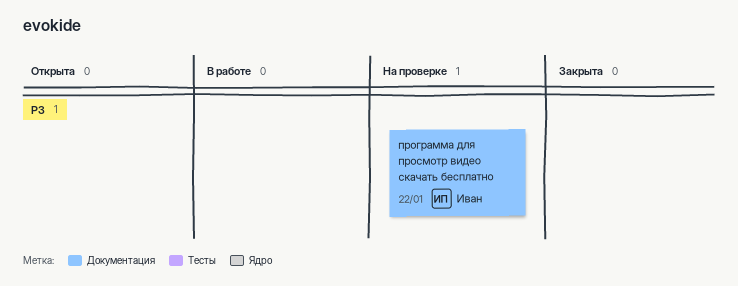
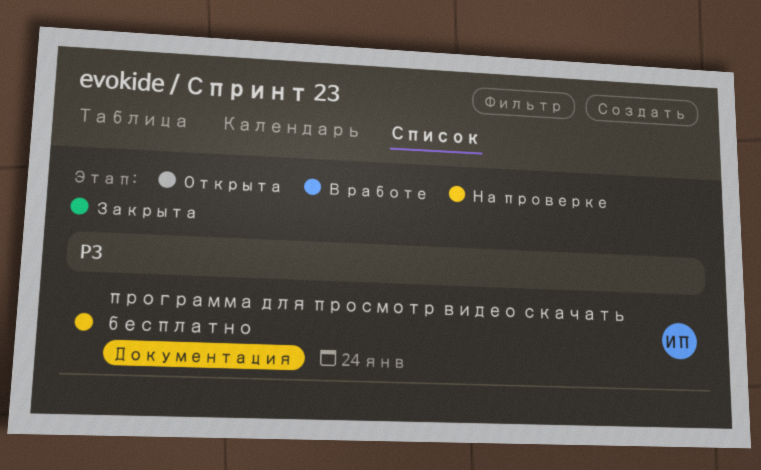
программа для просмотр видео скачать бесплатно, due: Jan 22 -> Jan 24

